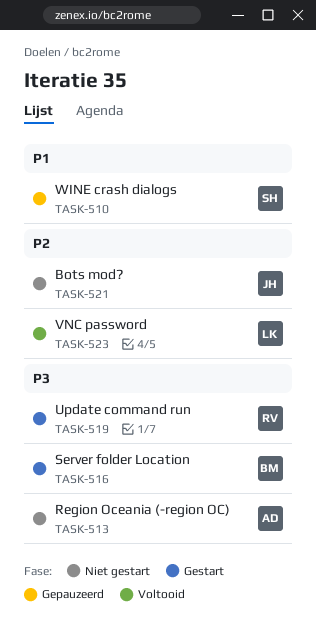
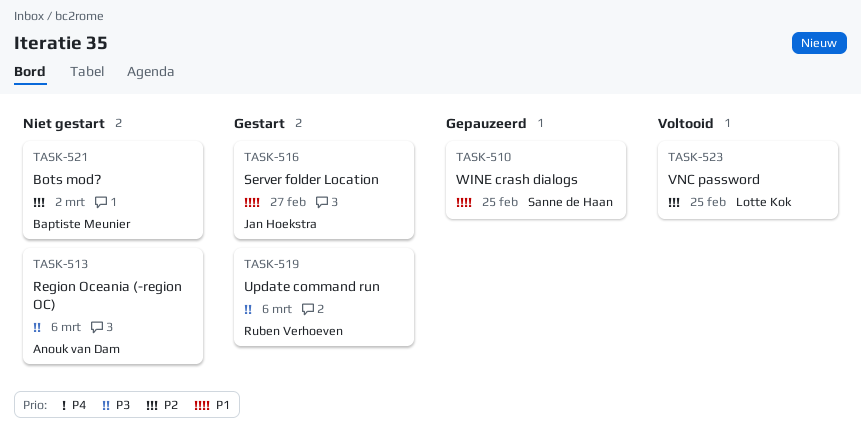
TASK-516, owner: Baptiste Meunier -> Jan Hoekstra
TASK-516, priority: P3 -> P1
TASK-521, owner: Jan Hoekstra -> Baptiste Meunier

